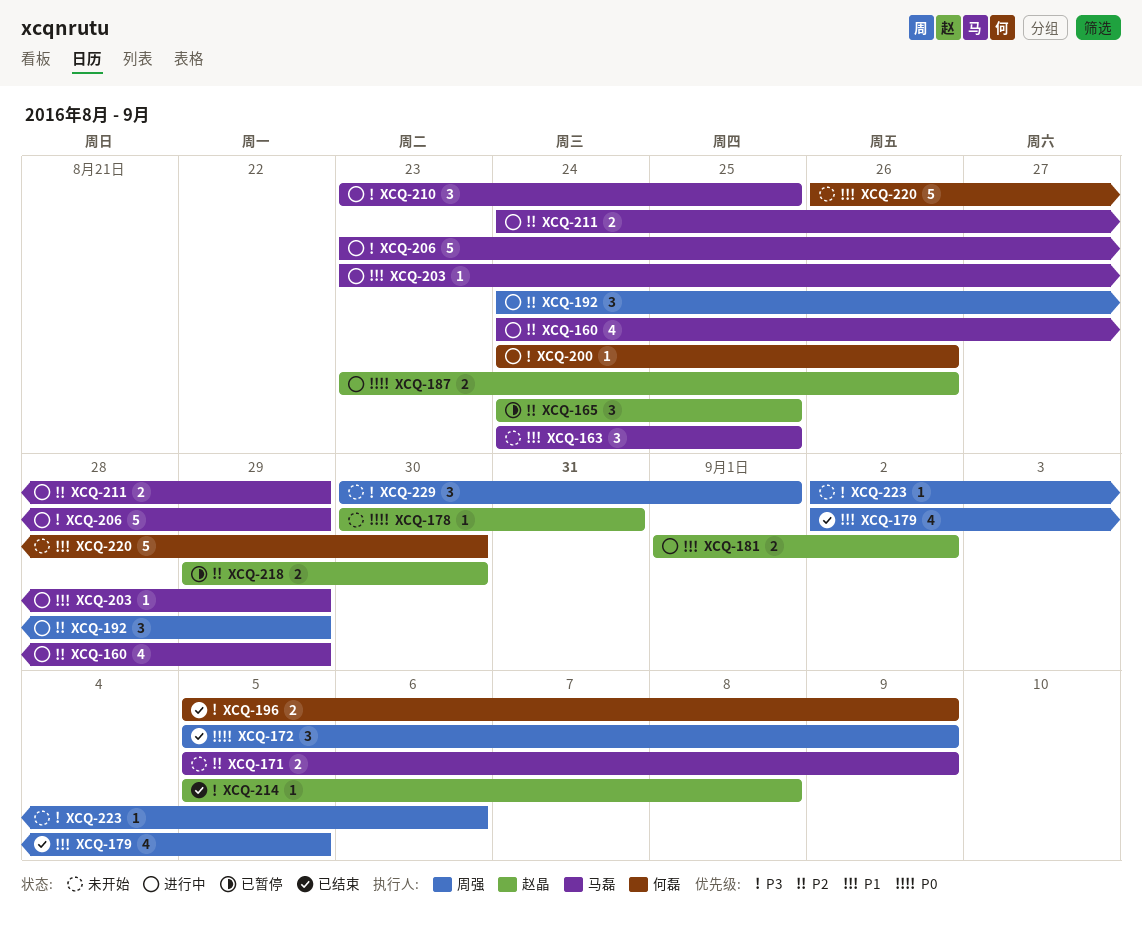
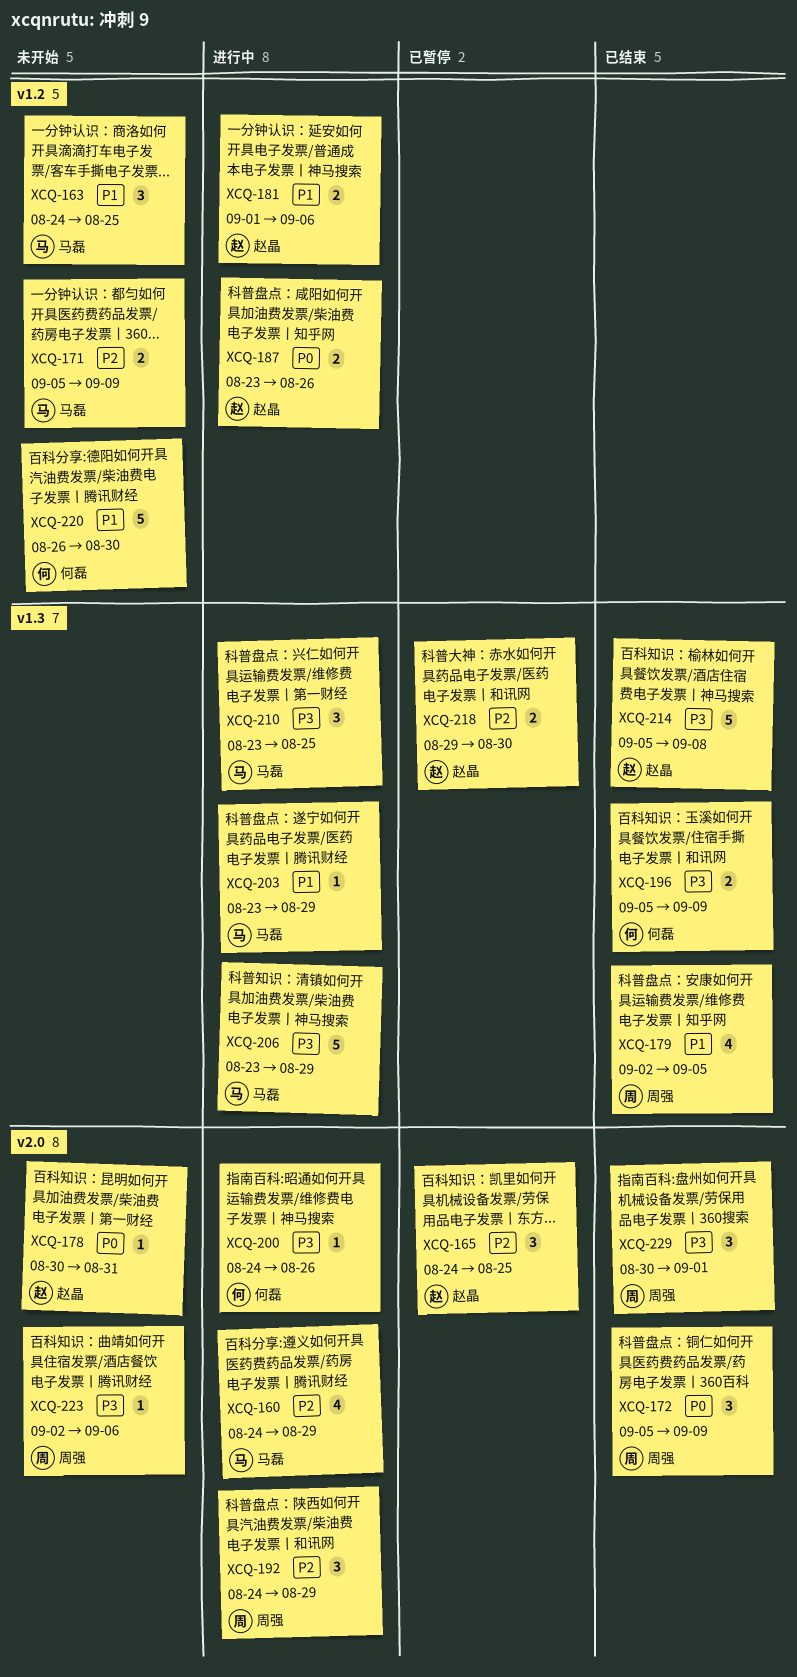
XCQ-181, due: Sep 2 -> Sep 6
XCQ-211: present -> none
XCQ-214, estimate: 1 -> 5
XCQ-229, status: 未开始 -> 已结束

